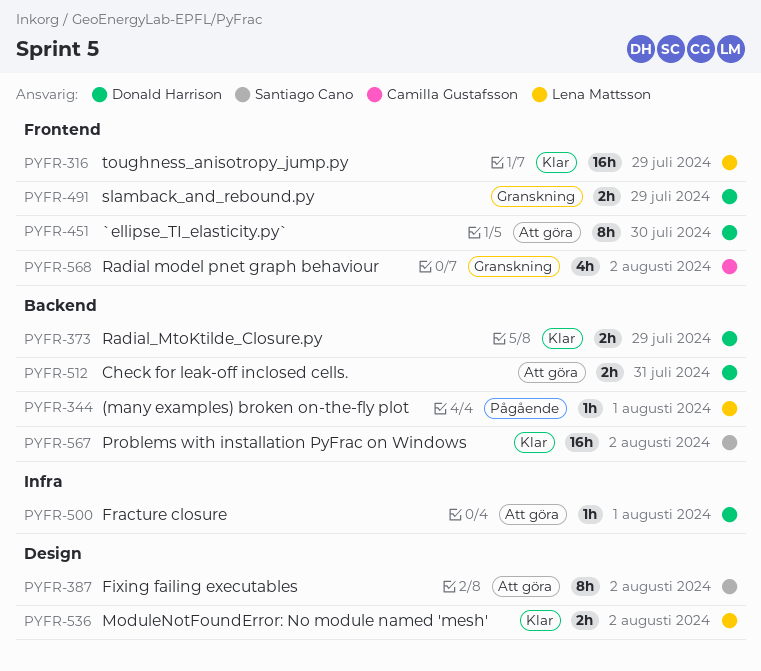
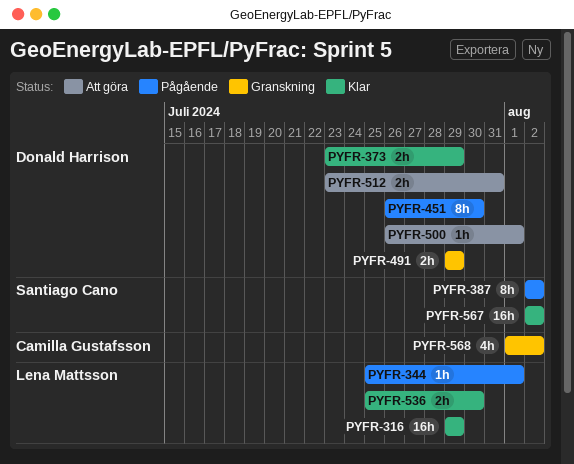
PYFR-387, status: Att göra -> Pågående
PYFR-451, status: Att göra -> Pågående
PYFR-536, due: Aug 2 -> Jul 30

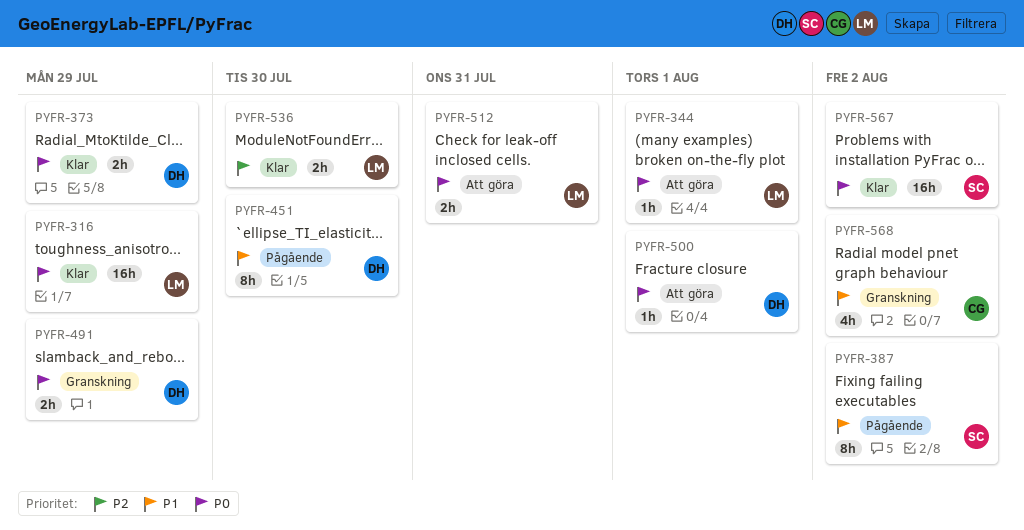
PYFR-344, status: Pågående -> Att göra
PYFR-512, owner: Donald Harrison -> Lena Mattsson

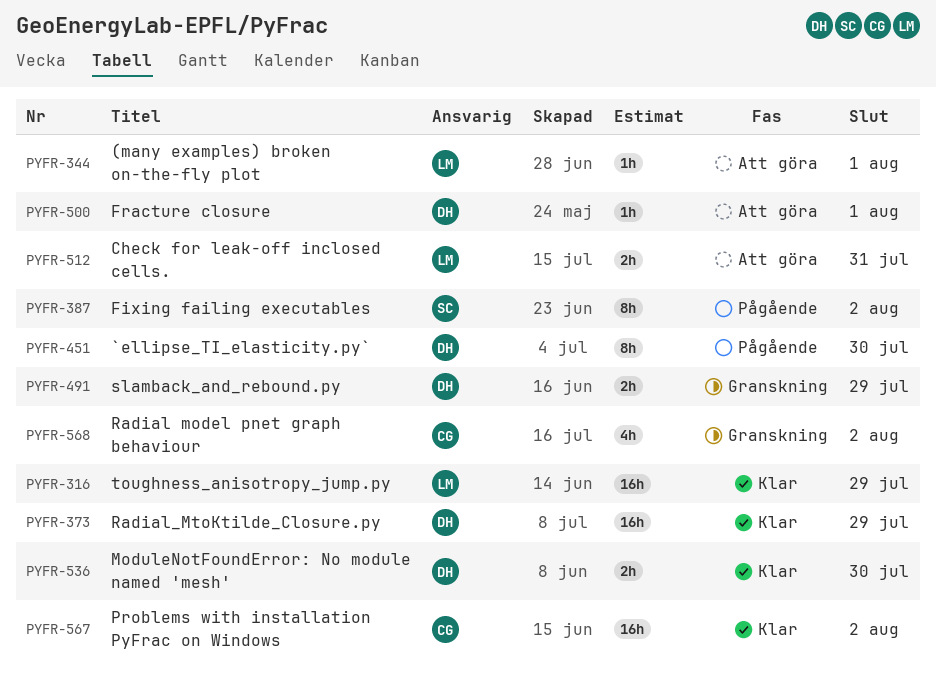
PYFR-373, estimate: 2h -> 16h
PYFR-536, owner: LM -> DH
PYFR-567, owner: SC -> CG

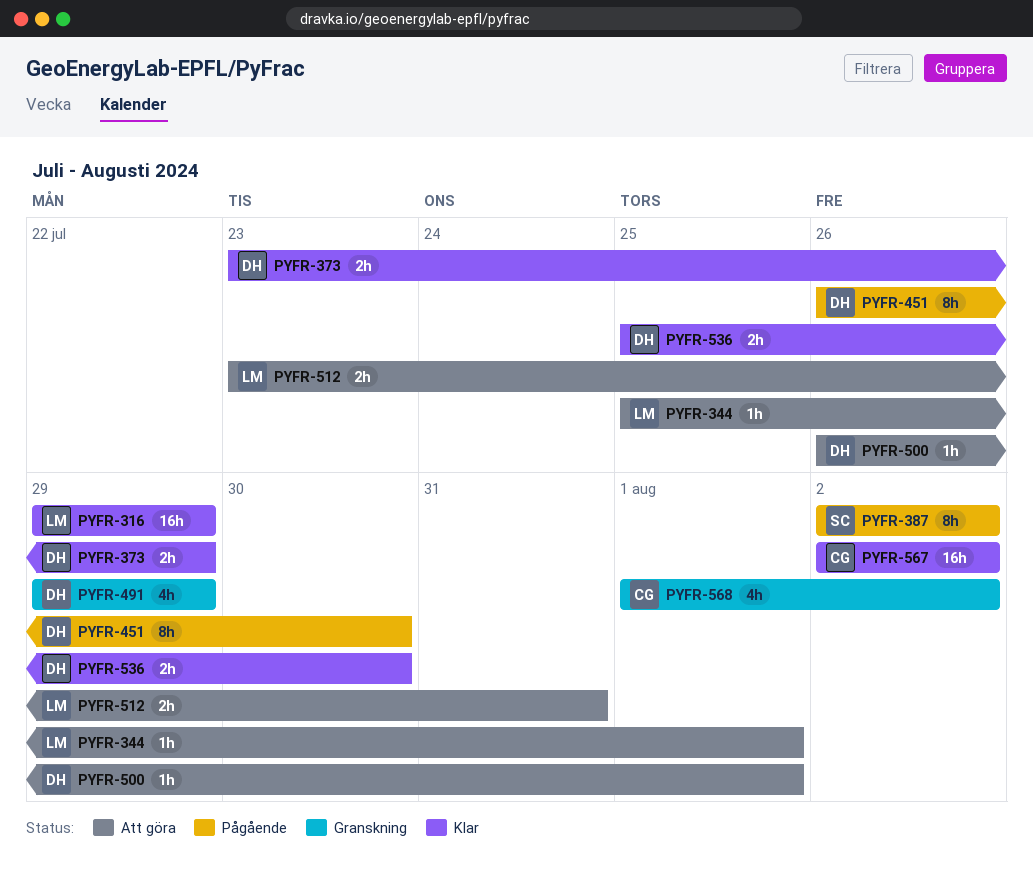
PYFR-373, estimate: 16h -> 2h
PYFR-491, estimate: 2h -> 4h

